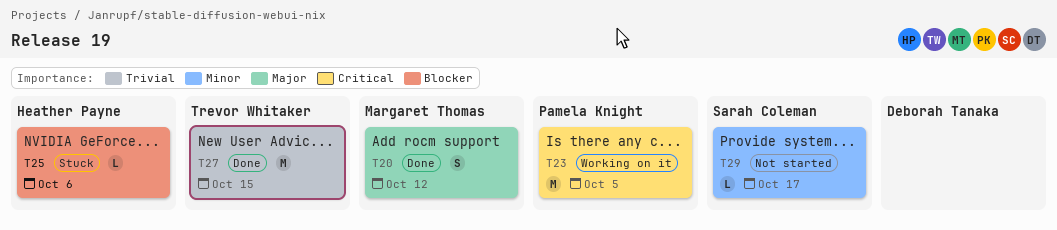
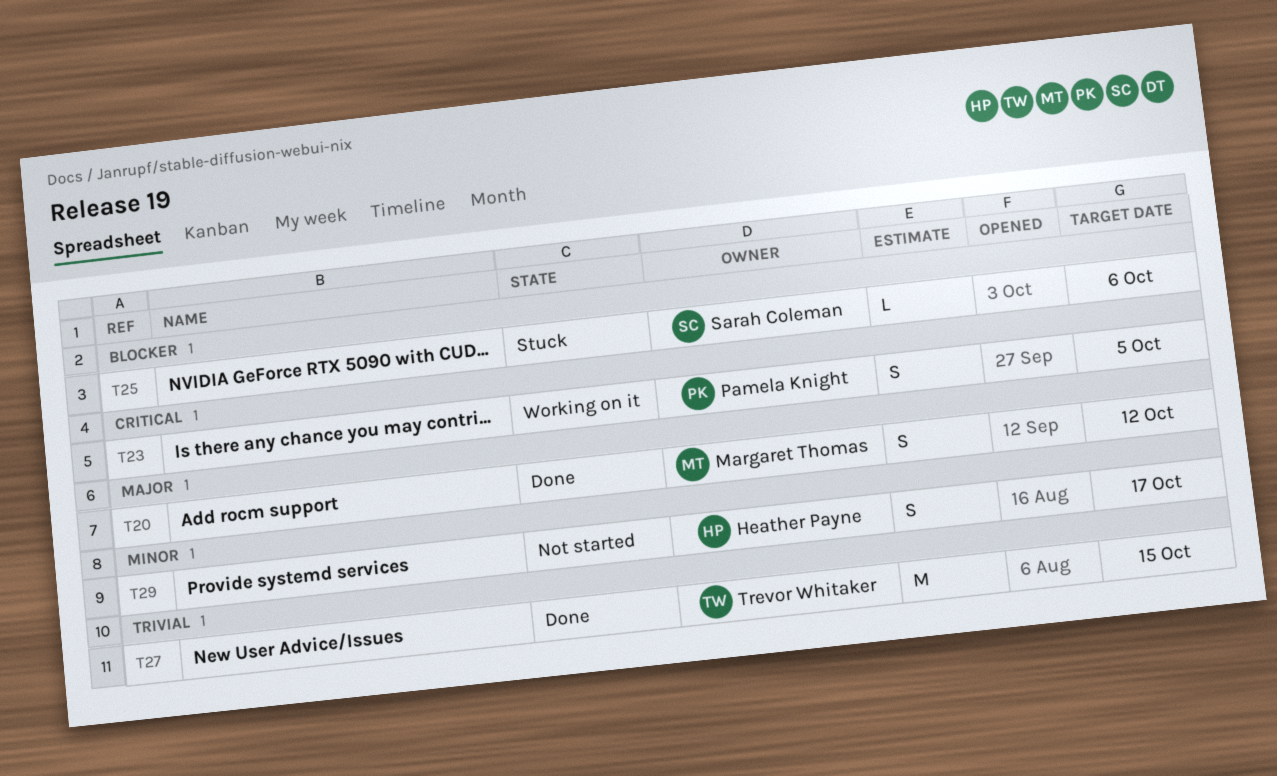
T23, estimate: M -> S
T25, owner: Heather Payne -> Sarah Coleman
T29, owner: Sarah Coleman -> Heather Payne
T29, estimate: L -> S

